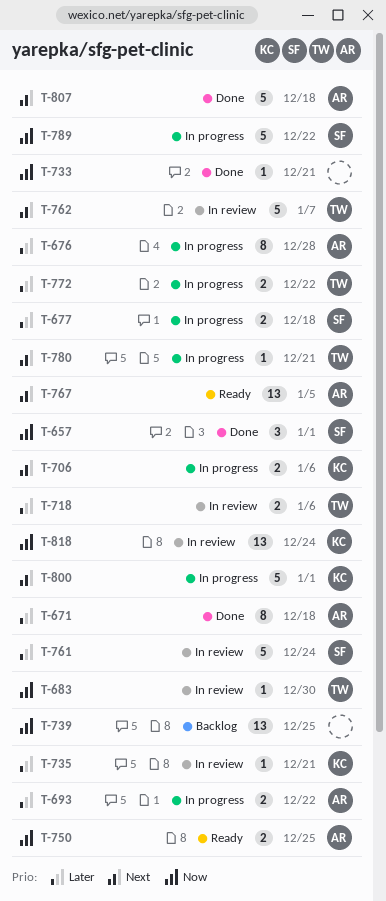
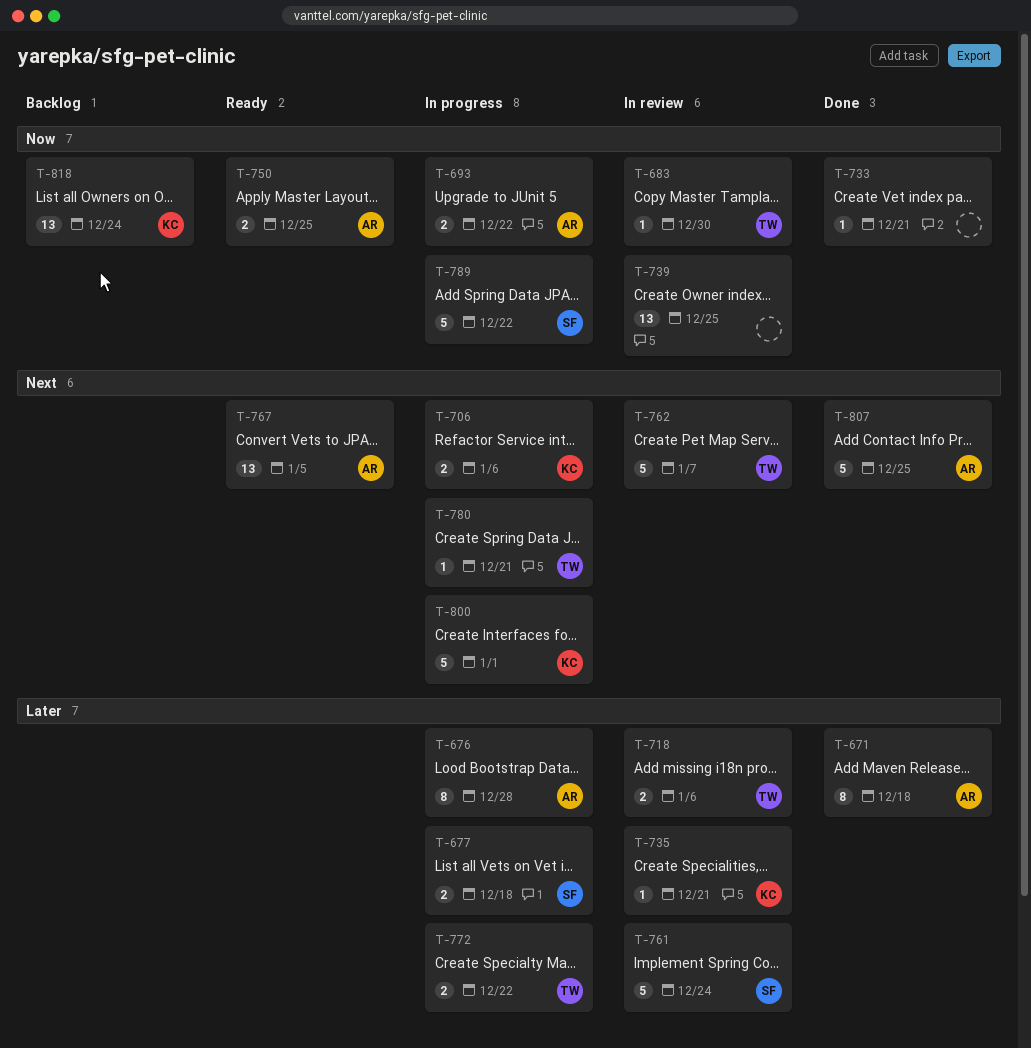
T-657: present -> none
T-693, priority: Later -> Now
T-739, status: Backlog -> In review
T-807, due: Dec 18 -> Dec 25
T-818, status: In review -> Backlog

